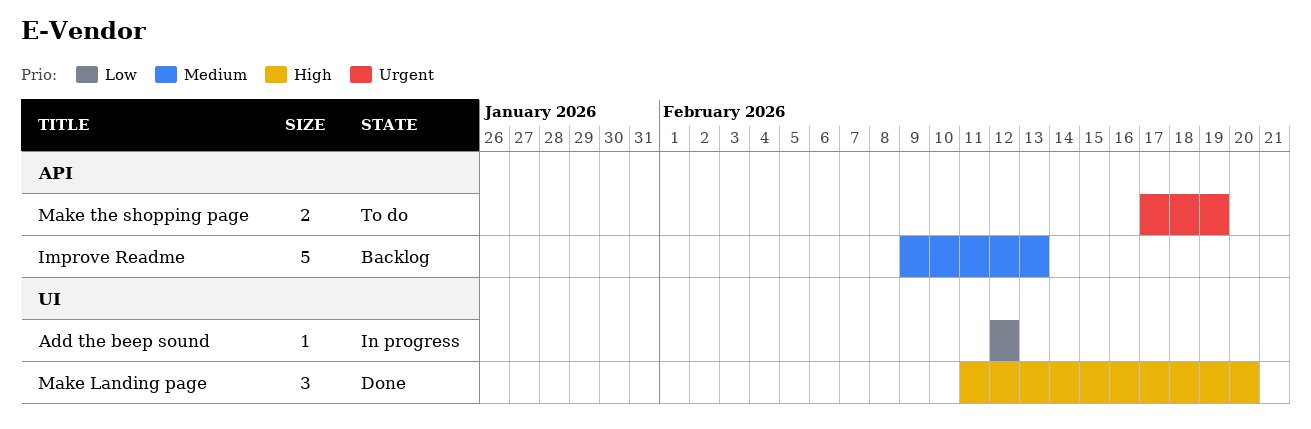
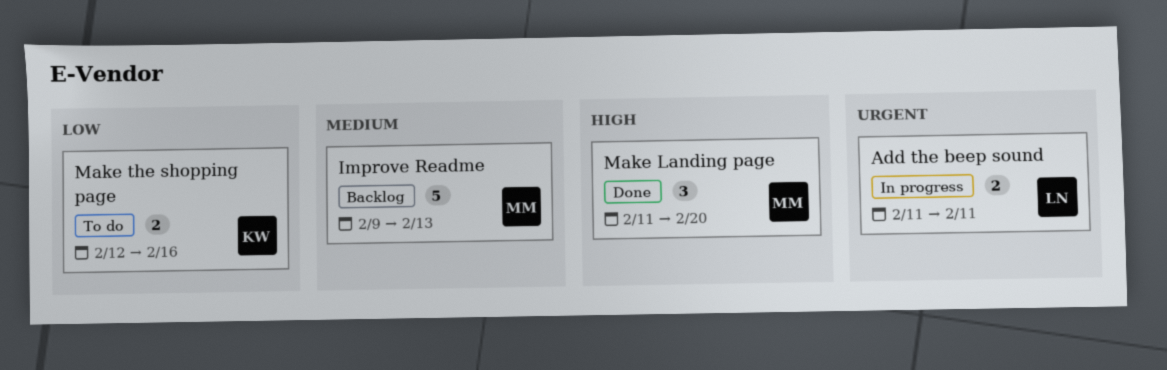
Add the beep sound, priority: Low -> Urgent
Add the beep sound, estimate: 1 -> 2
Add the beep sound, start: Feb 12 -> Feb 11
Add the beep sound, due: Feb 12 -> Feb 11
Make the shopping page, priority: Urgent -> Low
Make the shopping page, start: Feb 17 -> Feb 12
Make the shopping page, due: Feb 19 -> Feb 16

